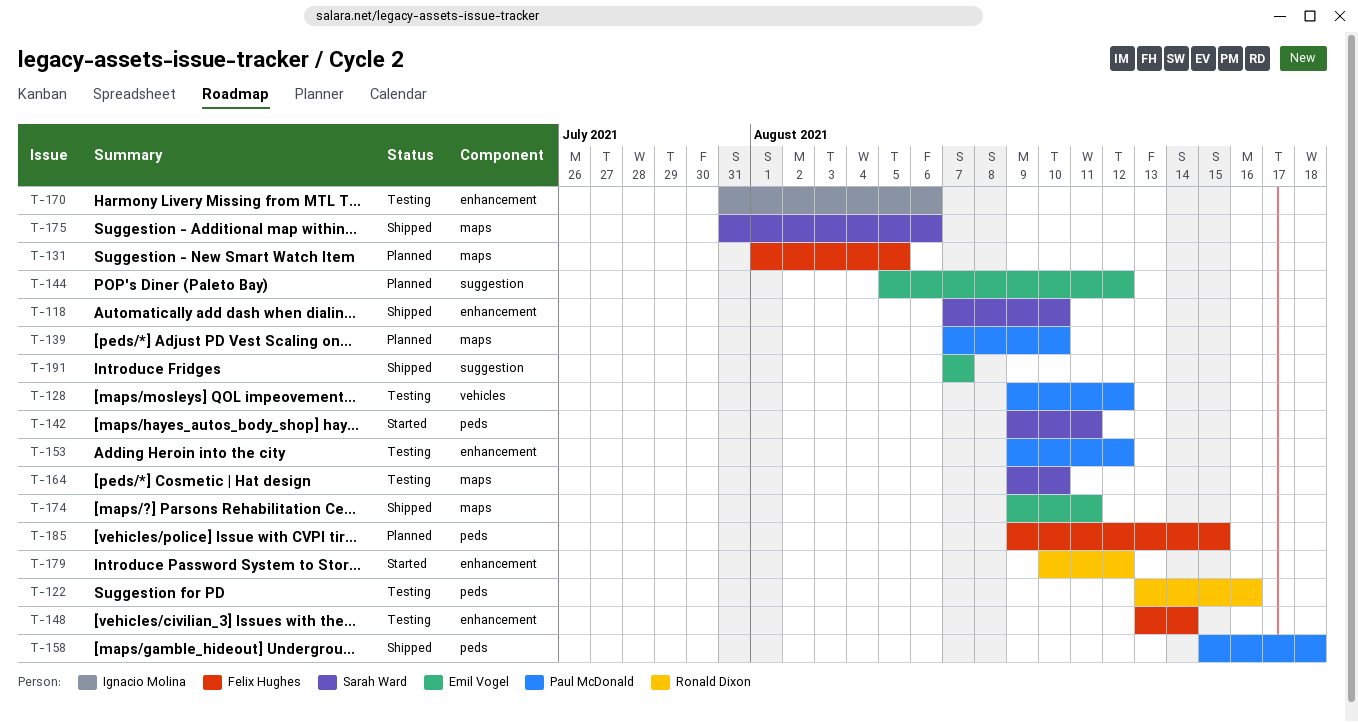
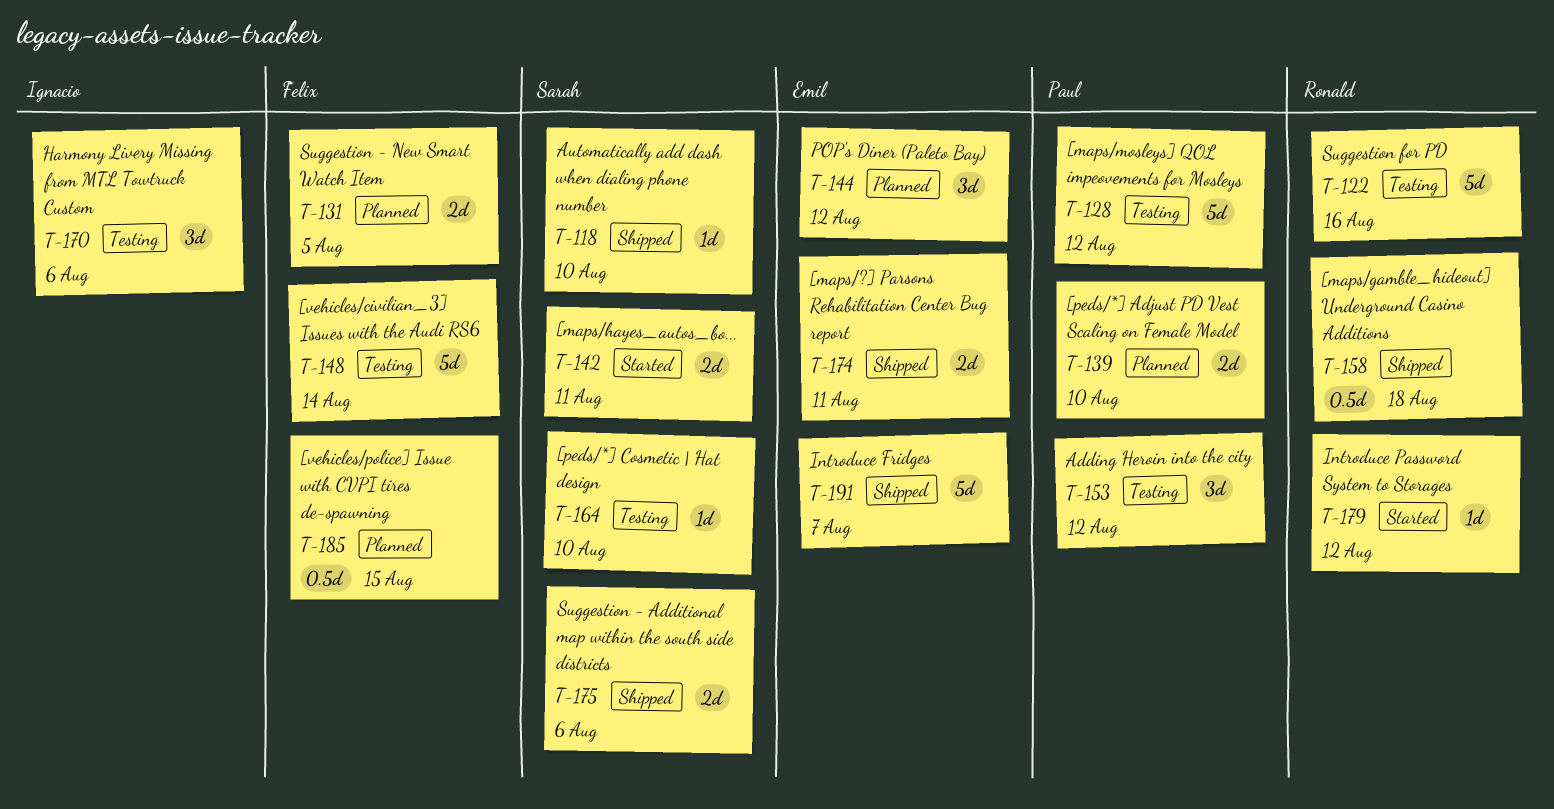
T-158, owner: Paul McDonald -> Ronald Dixon

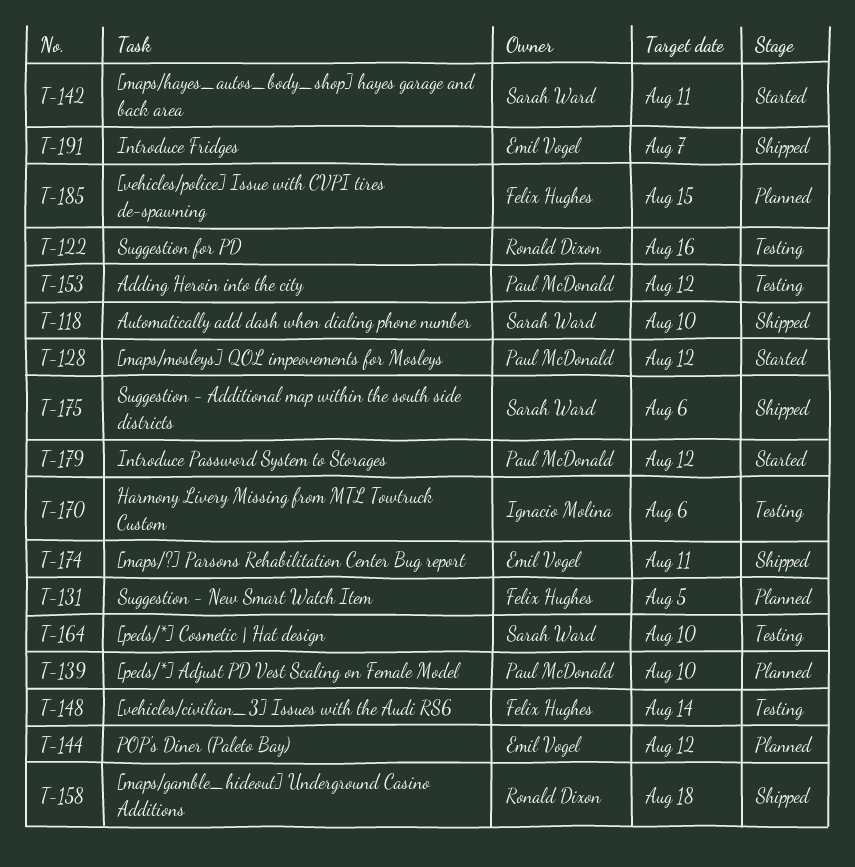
T-128, status: Testing -> Started
T-179, owner: Ronald Dixon -> Paul McDonald

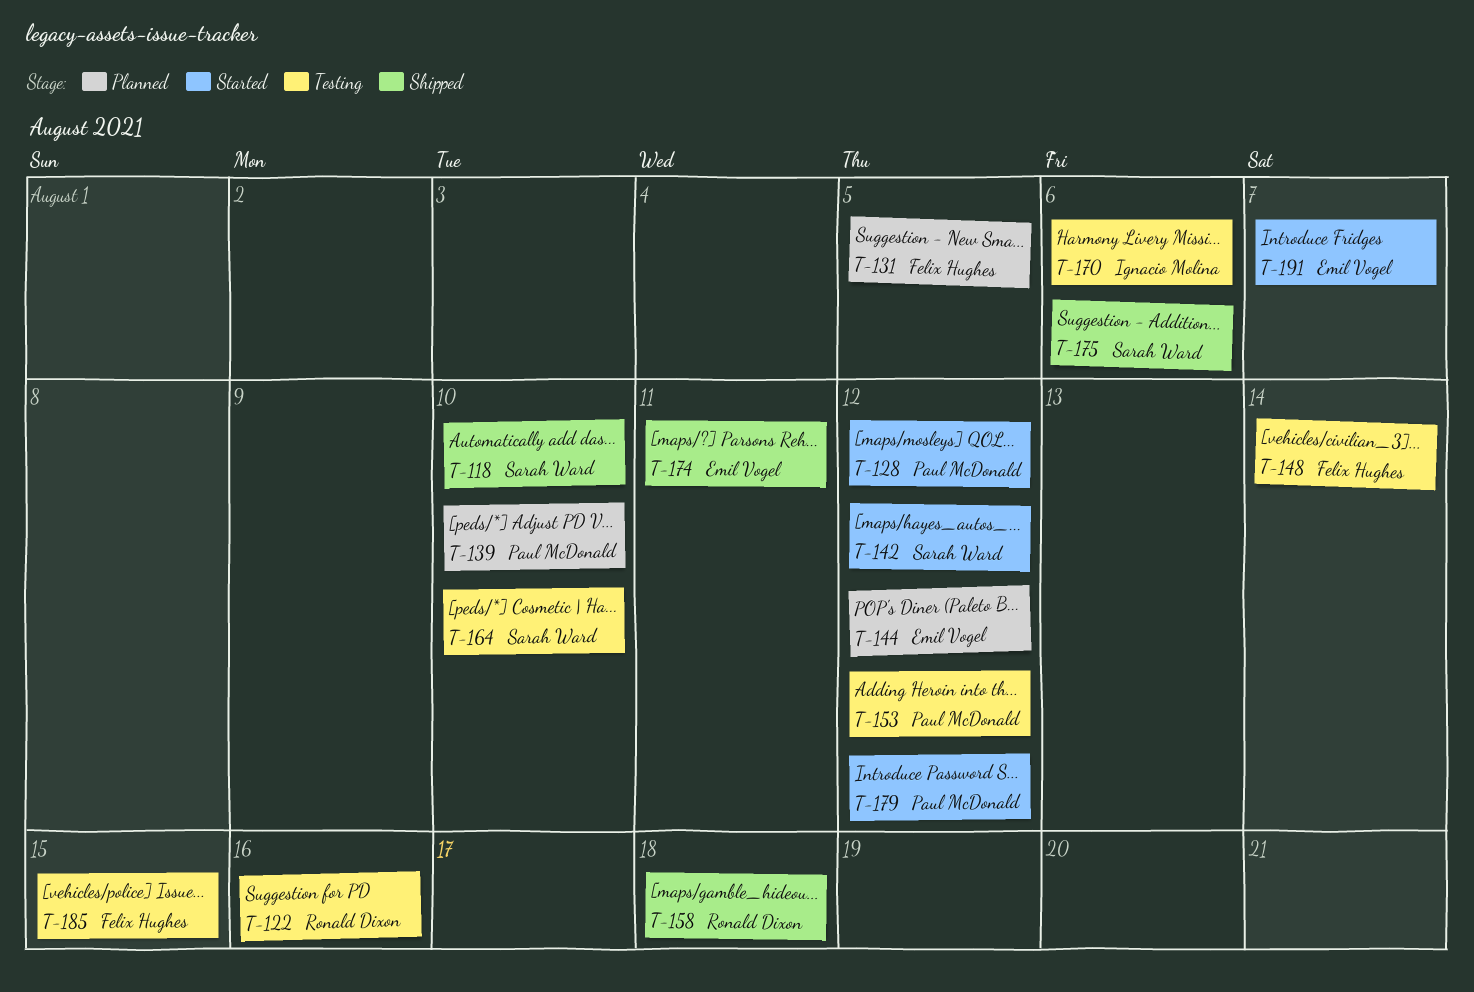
T-142, due: Aug 11 -> Aug 12
T-185, status: Planned -> Testing
T-191, status: Shipped -> Started

